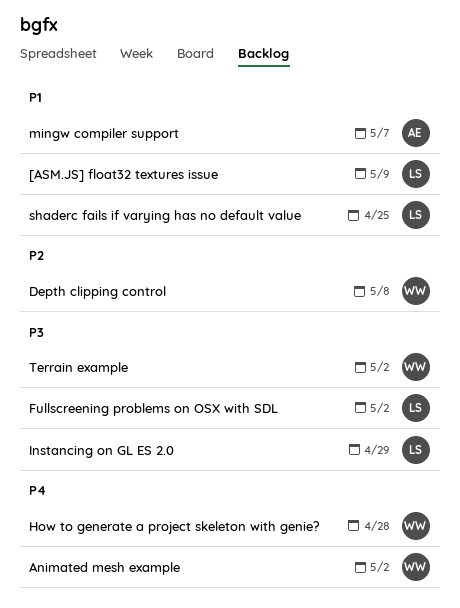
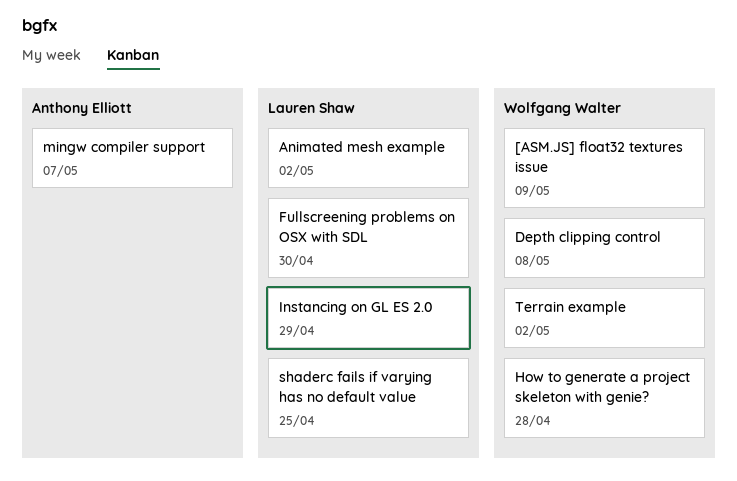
[ASM.JS] float32 textures issue, owner: Lauren Shaw -> Wolfgang Walter
Animated mesh example, owner: Wolfgang Walter -> Lauren Shaw
Fullscreening problems on OSX with SDL, due: May 2 -> Apr 30

